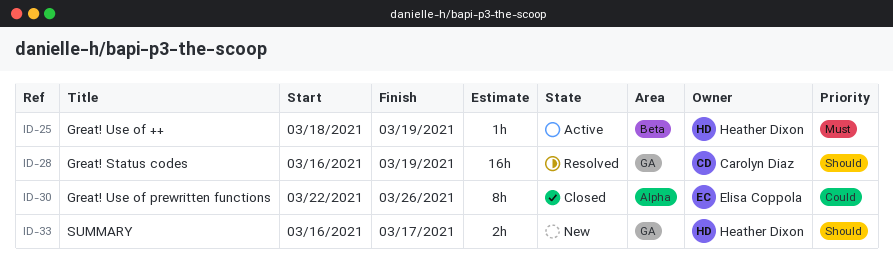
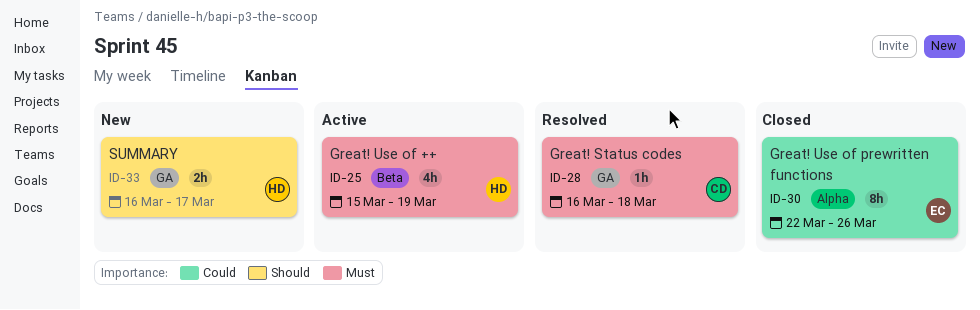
ID-25, estimate: 1h -> 4h
ID-25, start: Mar 18 -> Mar 15
ID-28, priority: Should -> Must
ID-28, estimate: 16h -> 1h
ID-28, due: Mar 19 -> Mar 18

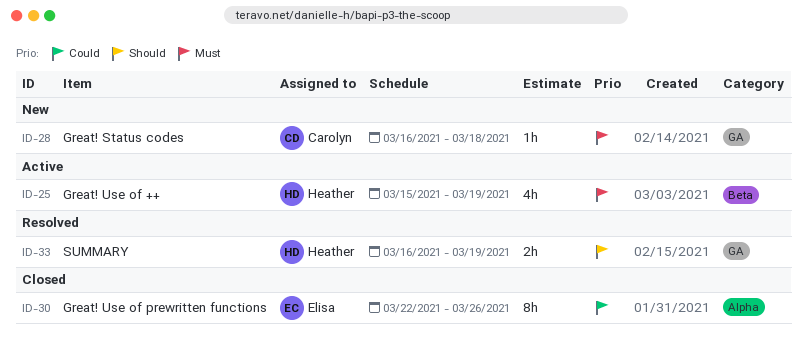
ID-28, status: Resolved -> New
ID-33, status: New -> Resolved
ID-33, due: Mar 17 -> Mar 19

